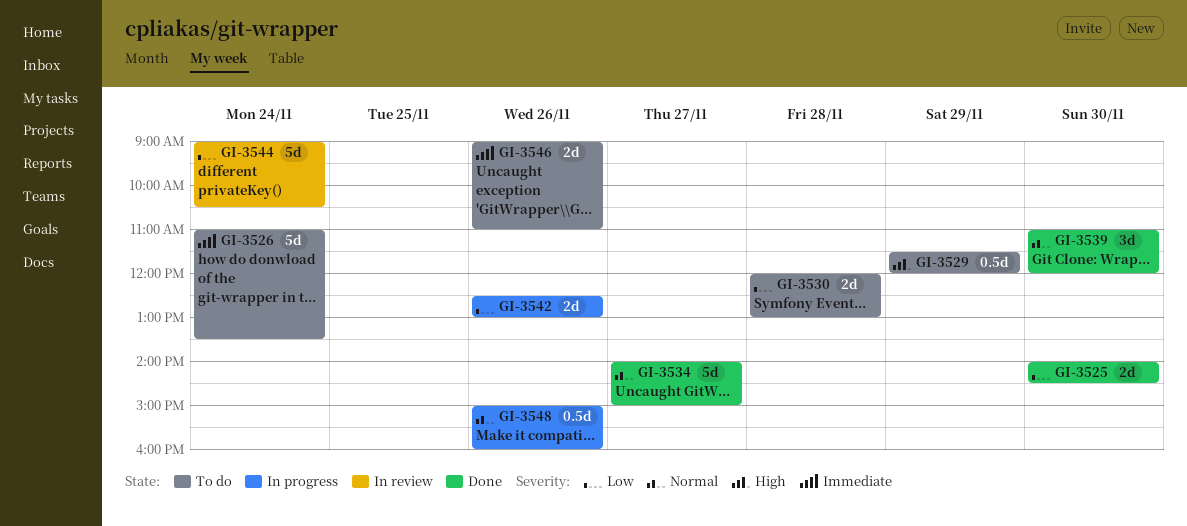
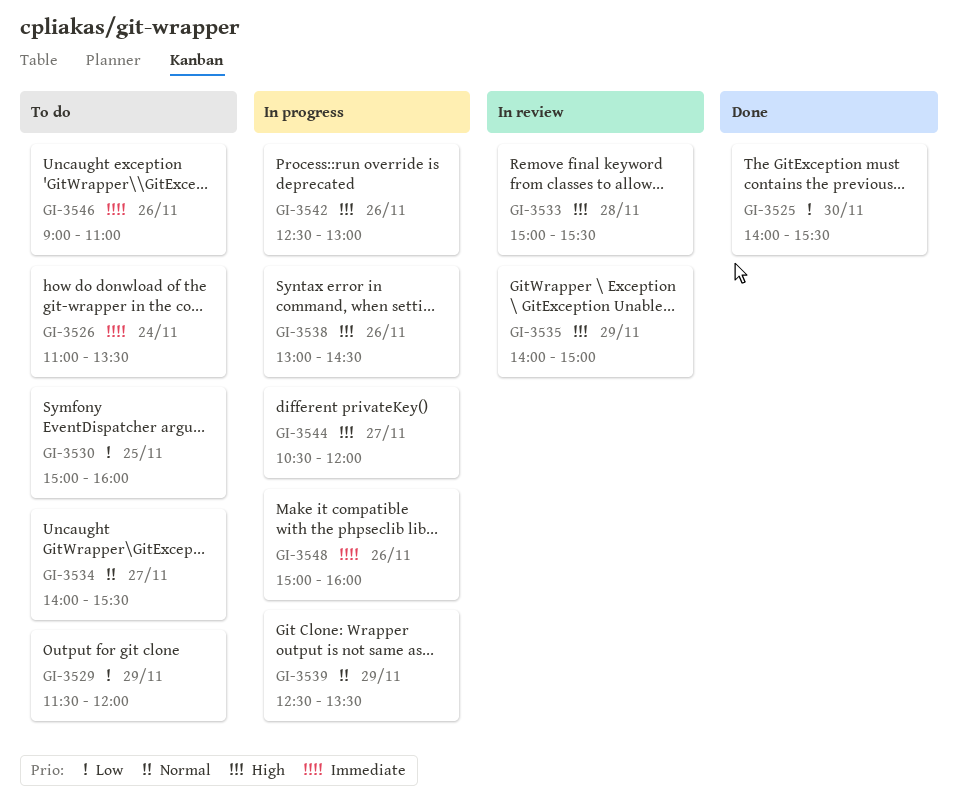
GI-3525, ends: 14:30 -> 15:30
GI-3529, priority: High -> Low
GI-3530, day: Nov 28 -> Nov 25
GI-3530, begins: 12:00 -> 15:00
GI-3530, ends: 13:00 -> 16:00
GI-3533: none -> present
GI-3534, status: Done -> To do
GI-3534, ends: 15:00 -> 15:30
GI-3535: none -> present
GI-3538: none -> present
GI-3539, status: Done -> In progress
GI-3539, day: Nov 30 -> Nov 29
GI-3539, begins: 11:00 -> 12:30
GI-3539, ends: 12:00 -> 13:30
GI-3542, priority: Low -> High
GI-3544, status: In review -> In progress
GI-3544, priority: Low -> High
GI-3544, day: Nov 24 -> Nov 27
GI-3544, begins: 09:00 -> 10:30
GI-3544, ends: 10:30 -> 12:00
GI-3548, priority: Normal -> Immediate

